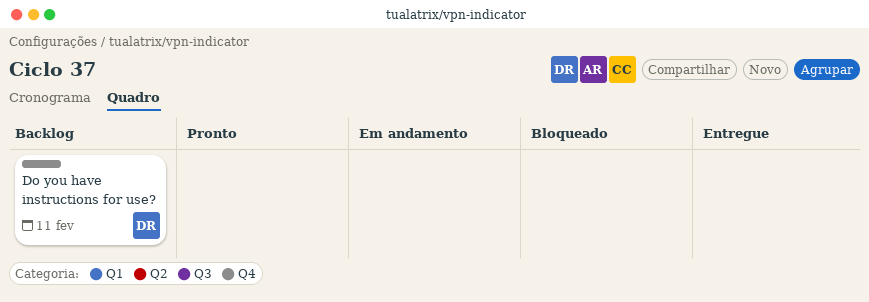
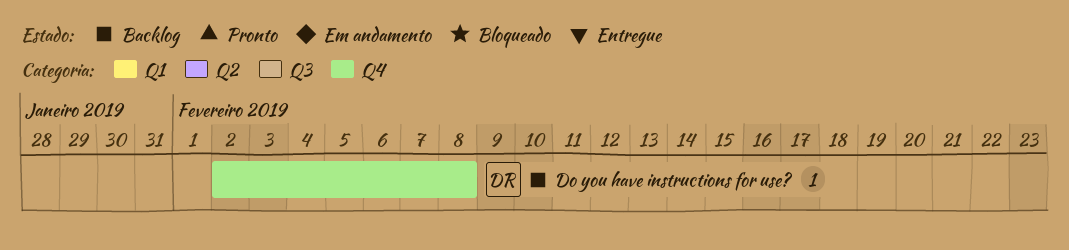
Do you have instructions for use?, due: Feb 11 -> Feb 8

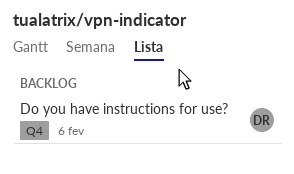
Do you have instructions for use?, due: Feb 8 -> Feb 6

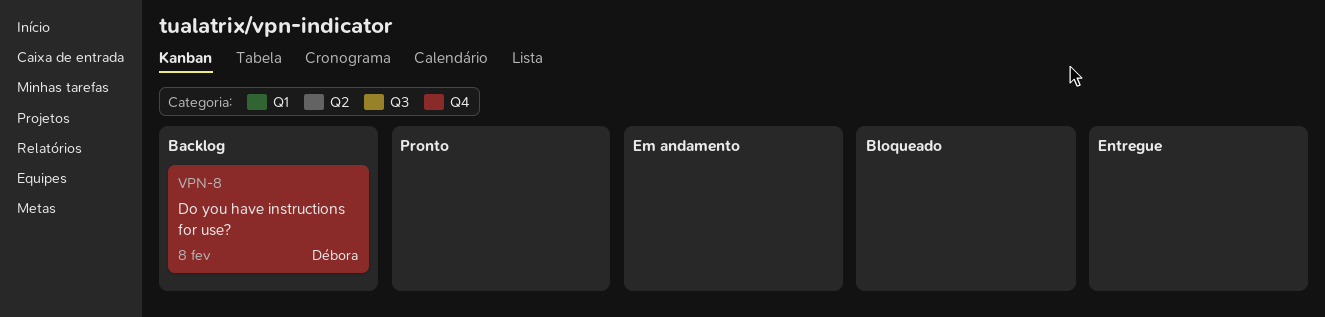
Do you have instructions for use?, due: Feb 6 -> Feb 8

